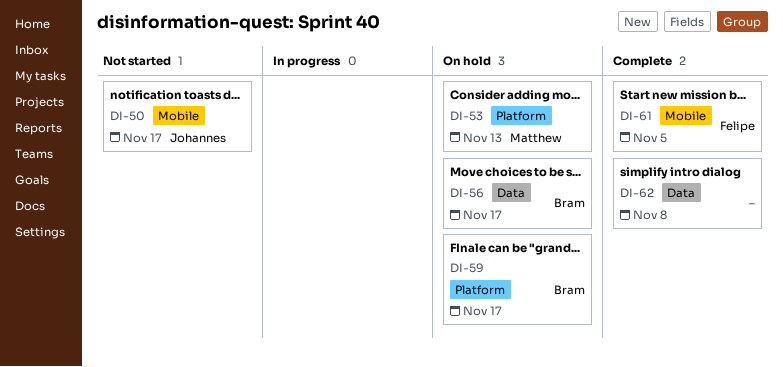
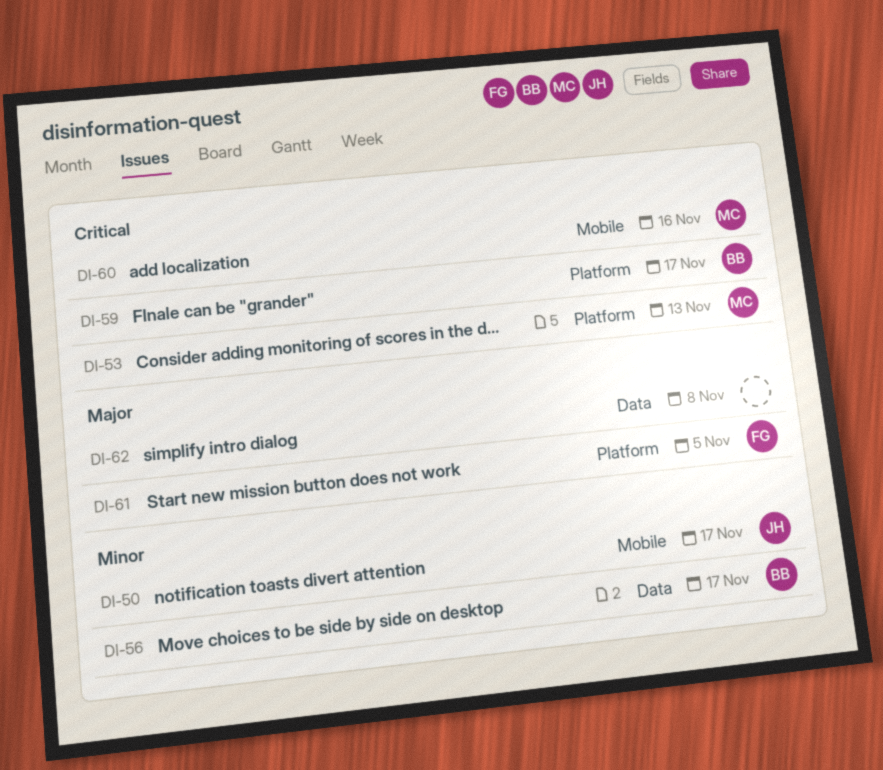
DI-60: none -> present
DI-61, label: Mobile -> Platform

